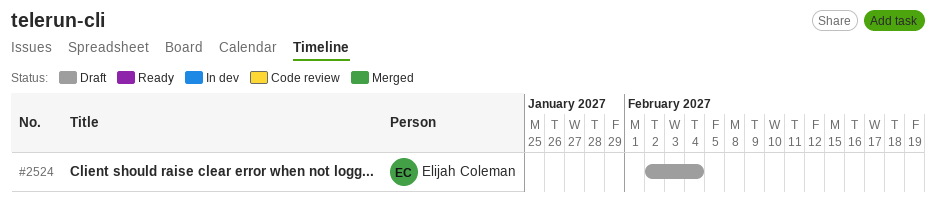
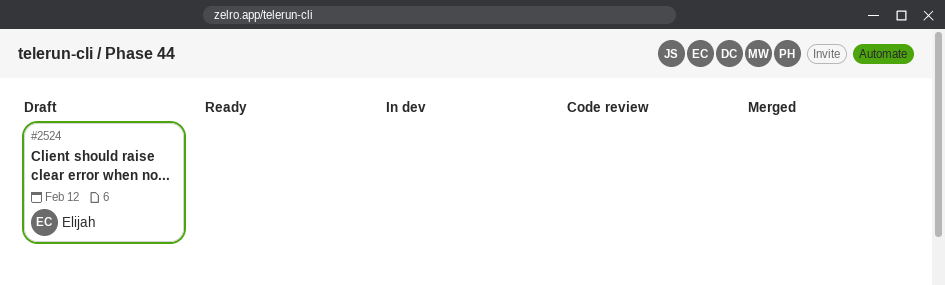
#2524, due: Feb 4 -> Feb 12

